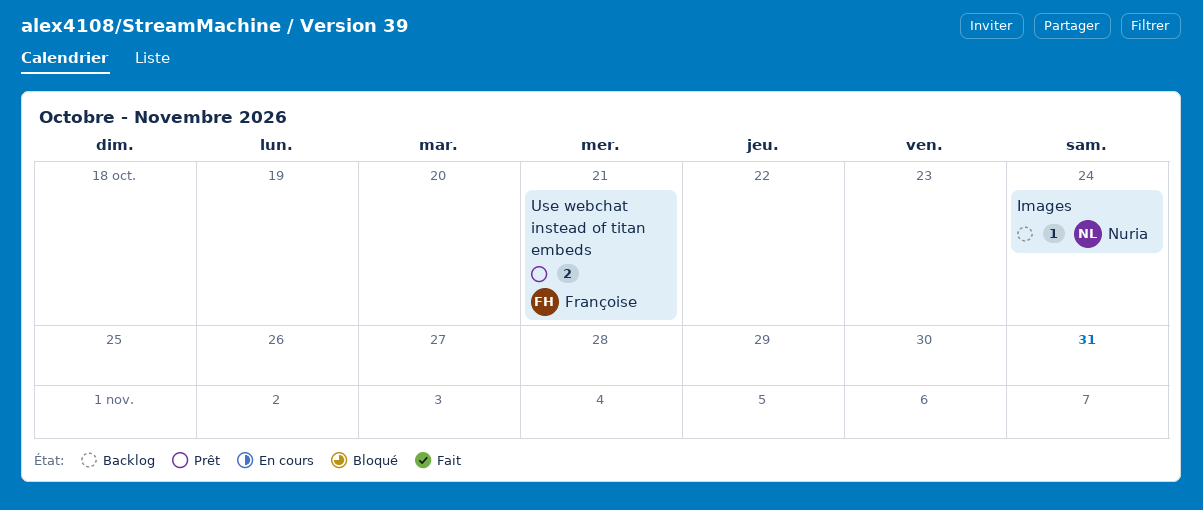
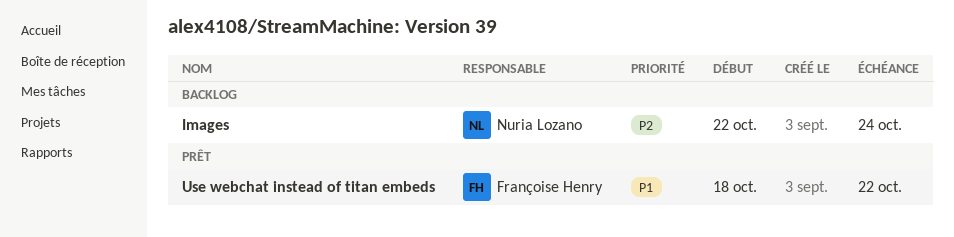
Use webchat instead of titan embeds, due: Oct 21 -> Oct 22

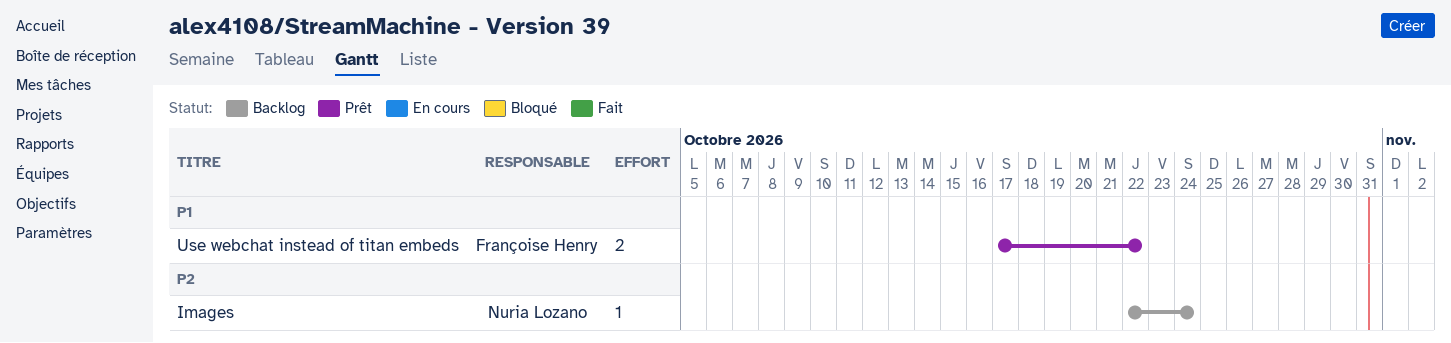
Use webchat instead of titan embeds, start: Oct 18 -> Oct 17

